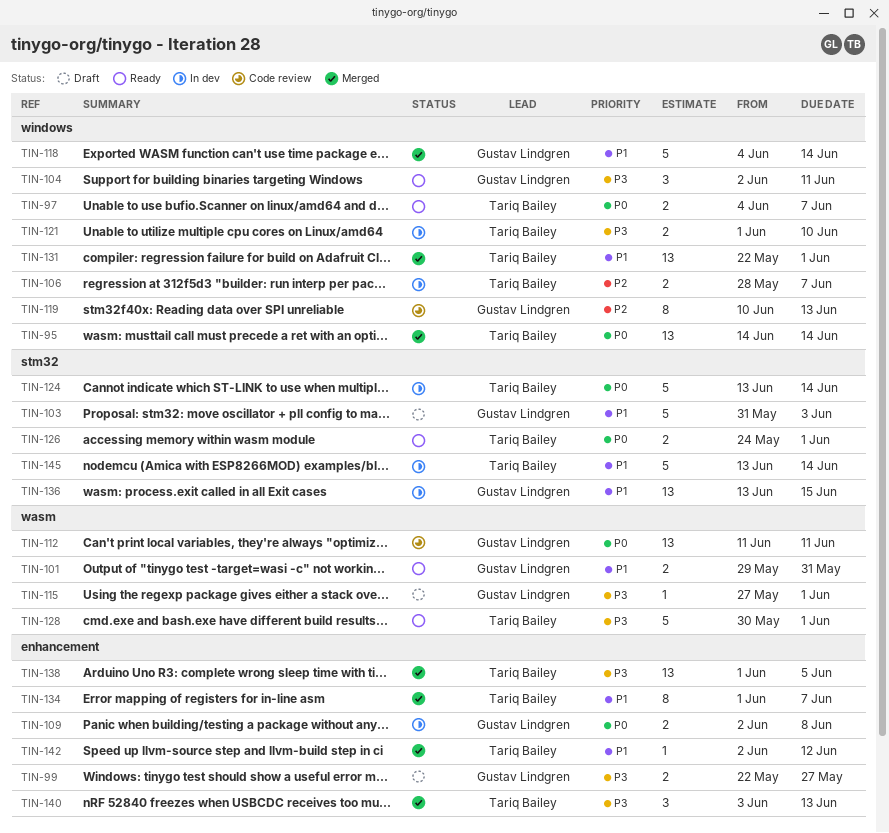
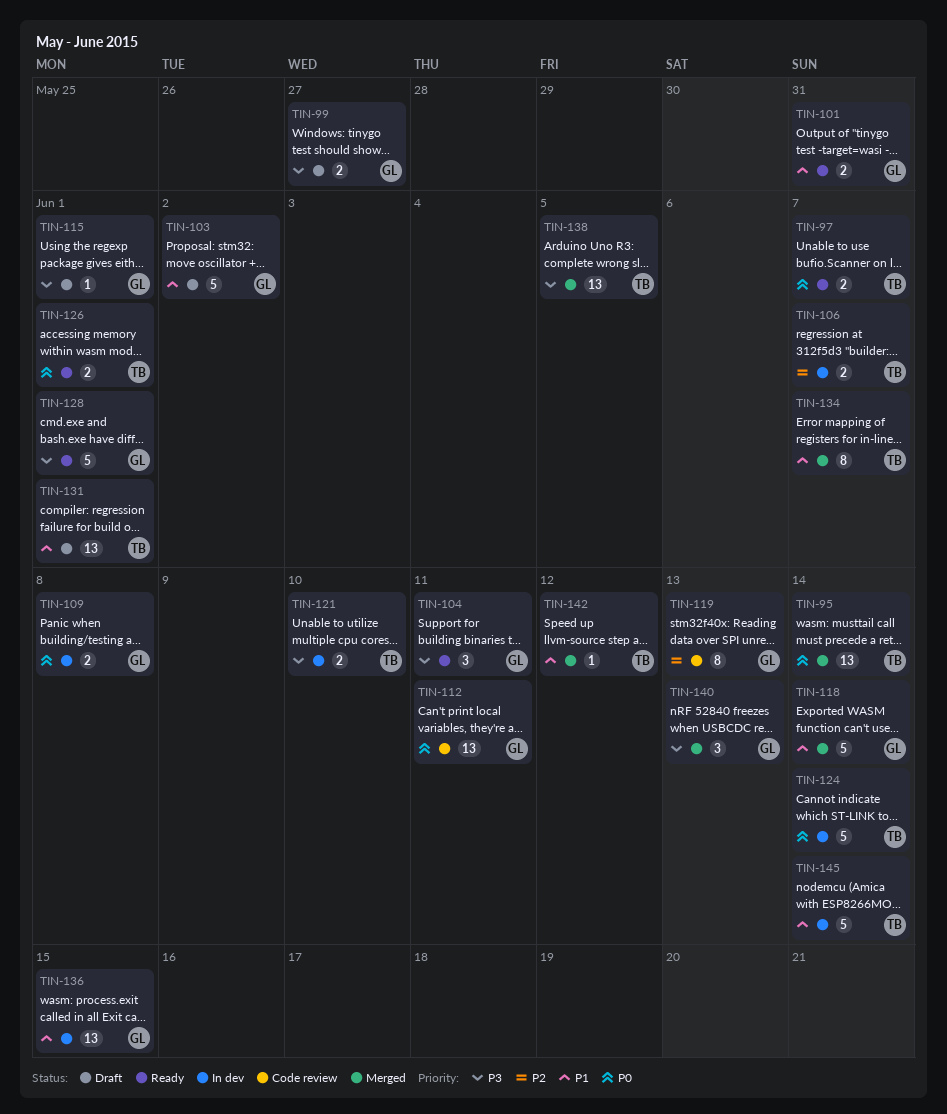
TIN-103, due: Jun 3 -> Jun 2
TIN-128, owner: Tariq Bailey -> Gustav Lindgren
TIN-131, status: Merged -> Draft
TIN-140, owner: Tariq Bailey -> Gustav Lindgren

